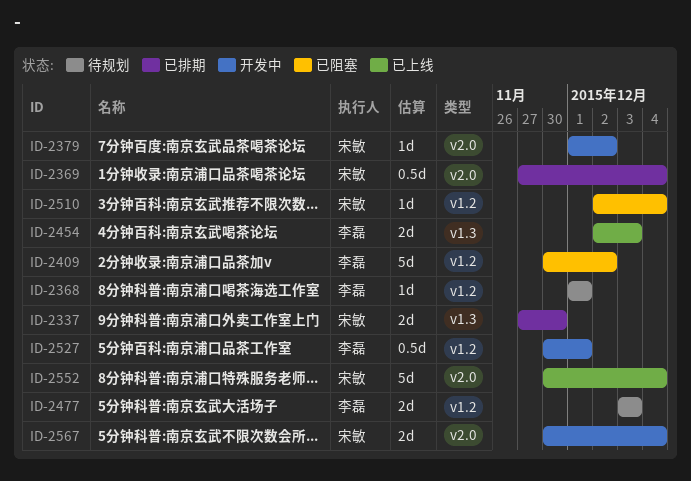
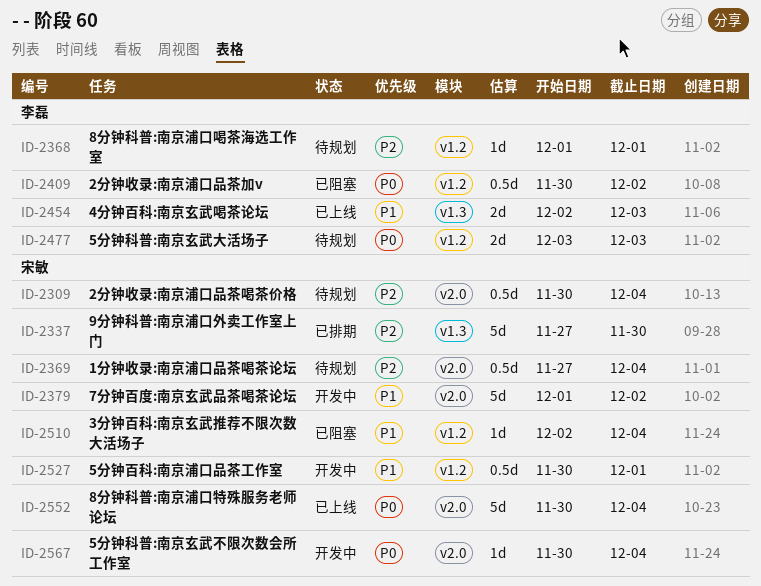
ID-2309: none -> present
ID-2337, estimate: 2d -> 5d
ID-2369, status: 已排期 -> 待规划
ID-2379, estimate: 1d -> 5d
ID-2409, estimate: 5d -> 0.5d
ID-2527, owner: 李磊 -> 宋敏
ID-2567, estimate: 2d -> 1d

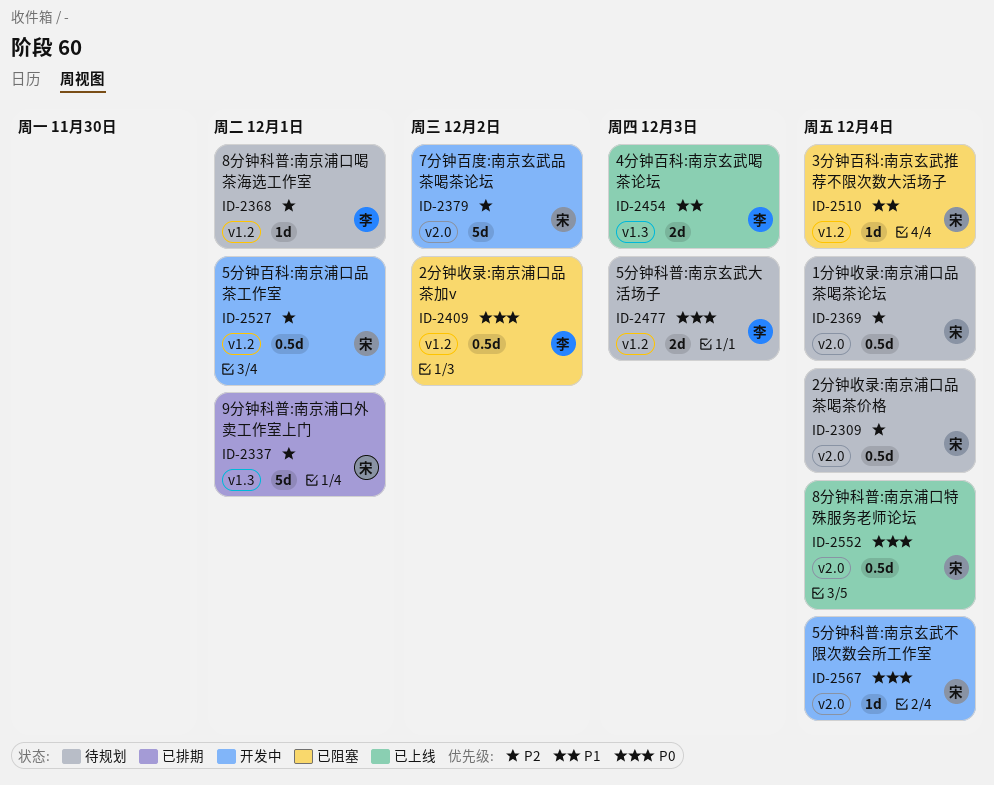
ID-2337, due: Nov 30 -> Dec 1
ID-2379, priority: P1 -> P2
ID-2527, priority: P1 -> P2
ID-2552, estimate: 5d -> 0.5d

